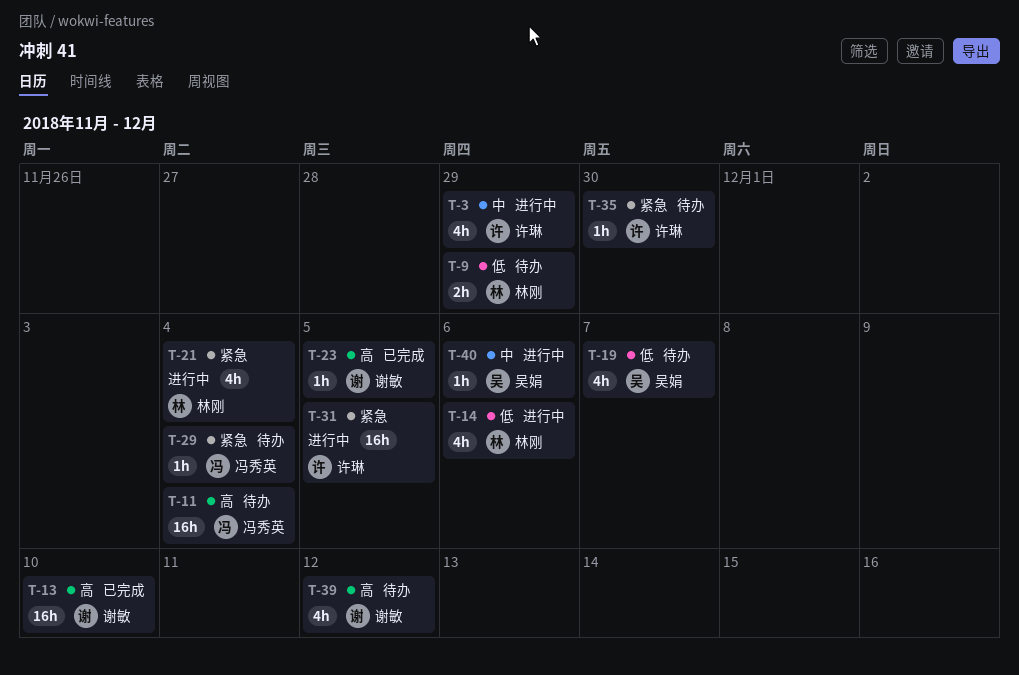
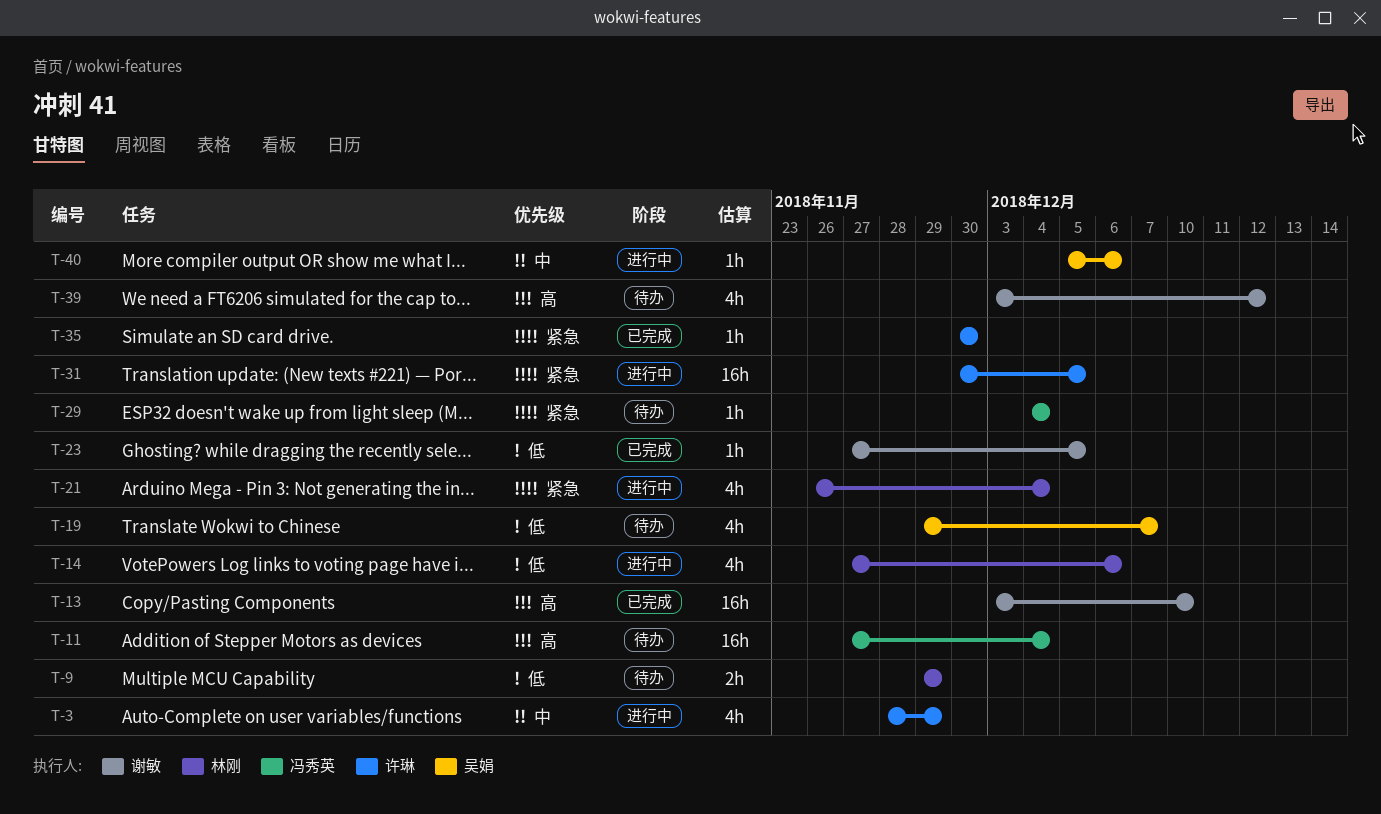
T-23, priority: 高 -> 低
T-35, status: 待办 -> 已完成

